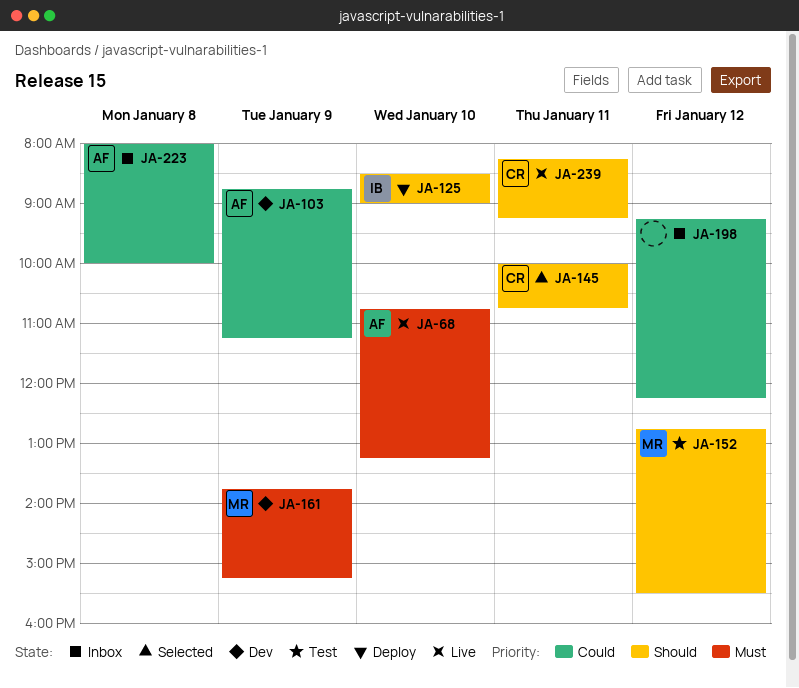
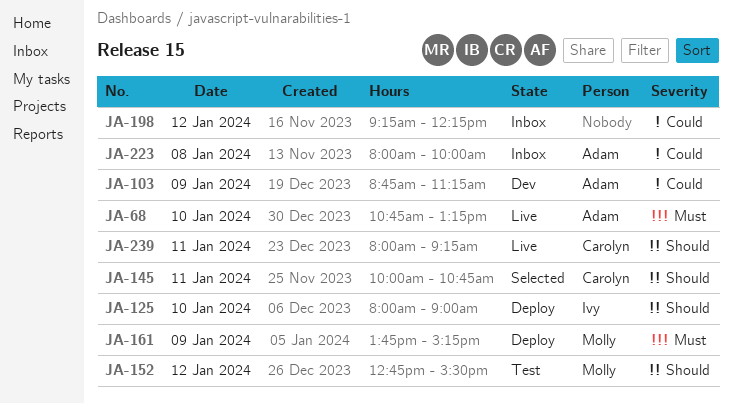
JA-125, begins: 08:30 -> 08:00
JA-161, status: Dev -> Deploy
JA-239, begins: 08:15 -> 08:00

